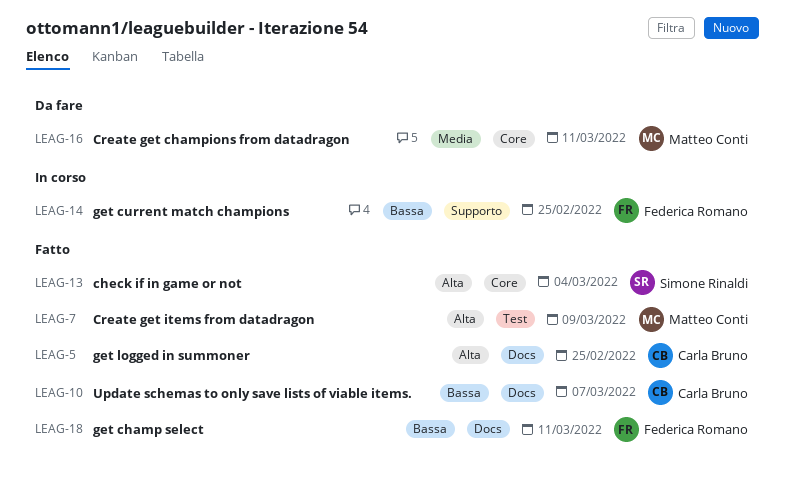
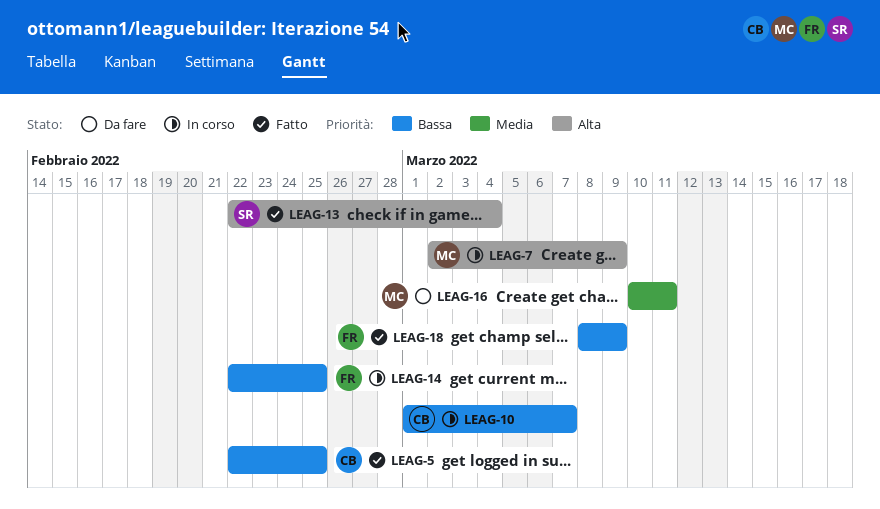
LEAG-5, priority: Alta -> Bassa
LEAG-7, status: Fatto -> In corso
LEAG-10, status: Fatto -> In corso
LEAG-18, due: Mar 11 -> Mar 9

